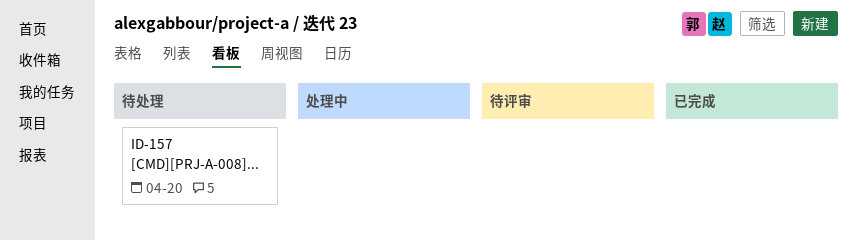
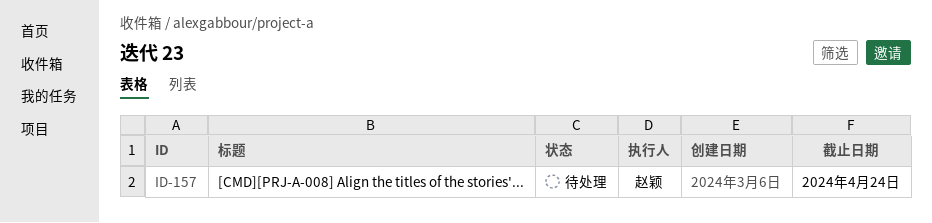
ID-157, due: Apr 20 -> Apr 24

